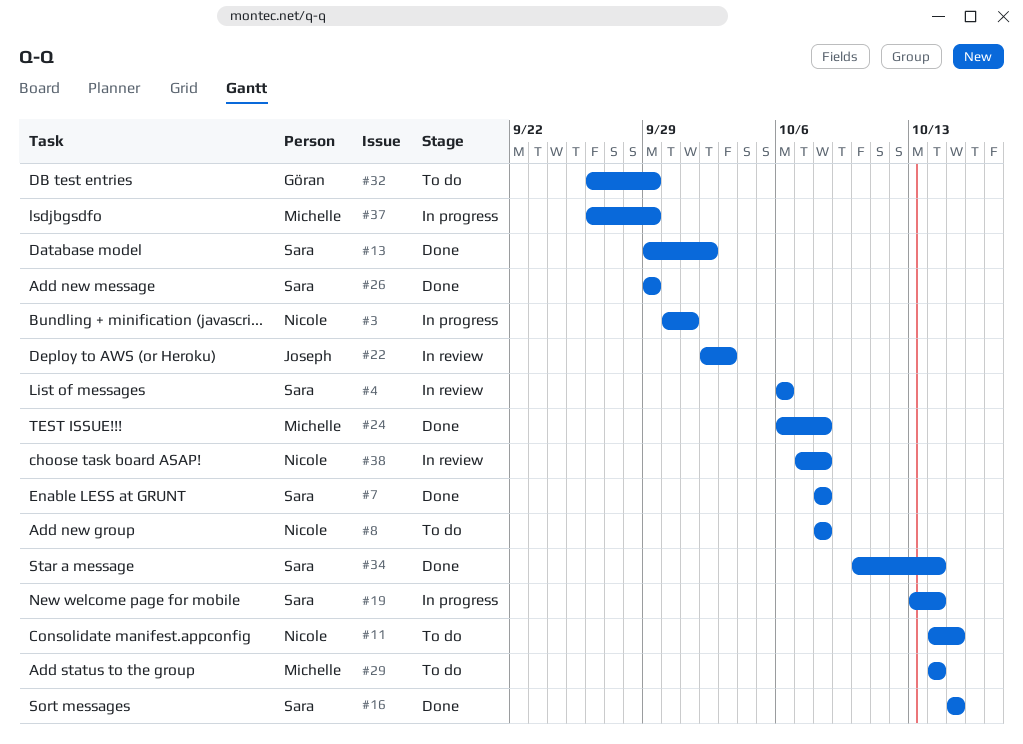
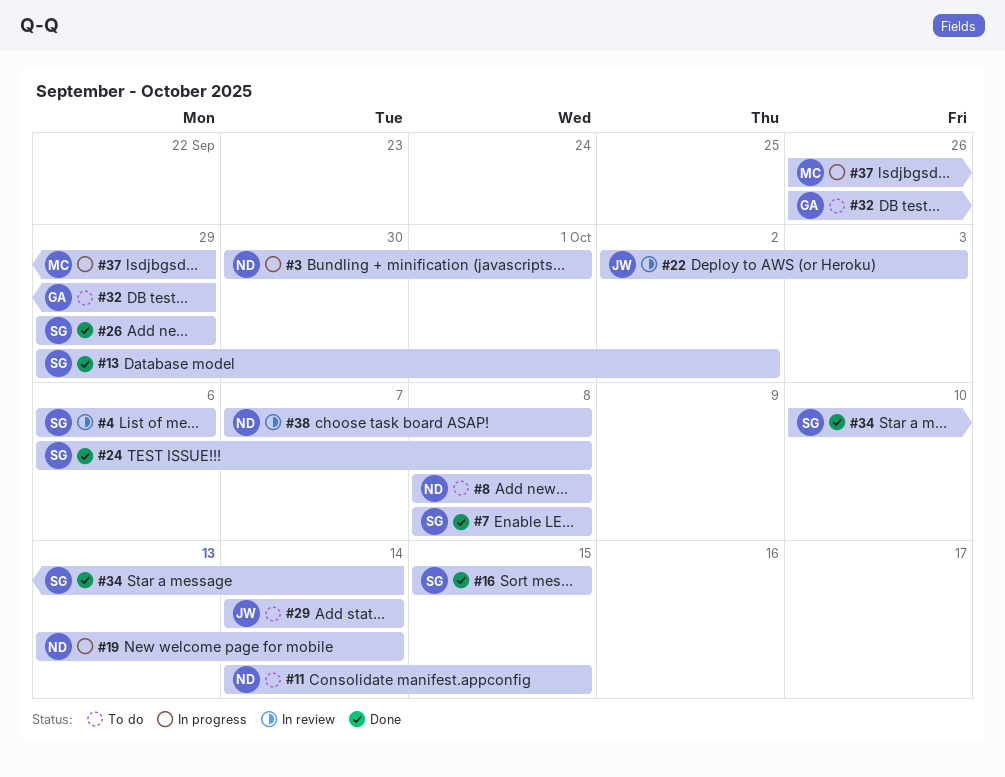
#19, owner: Sara -> Nicole
#24, owner: Michelle -> Sara
#29, owner: Michelle -> Joseph

